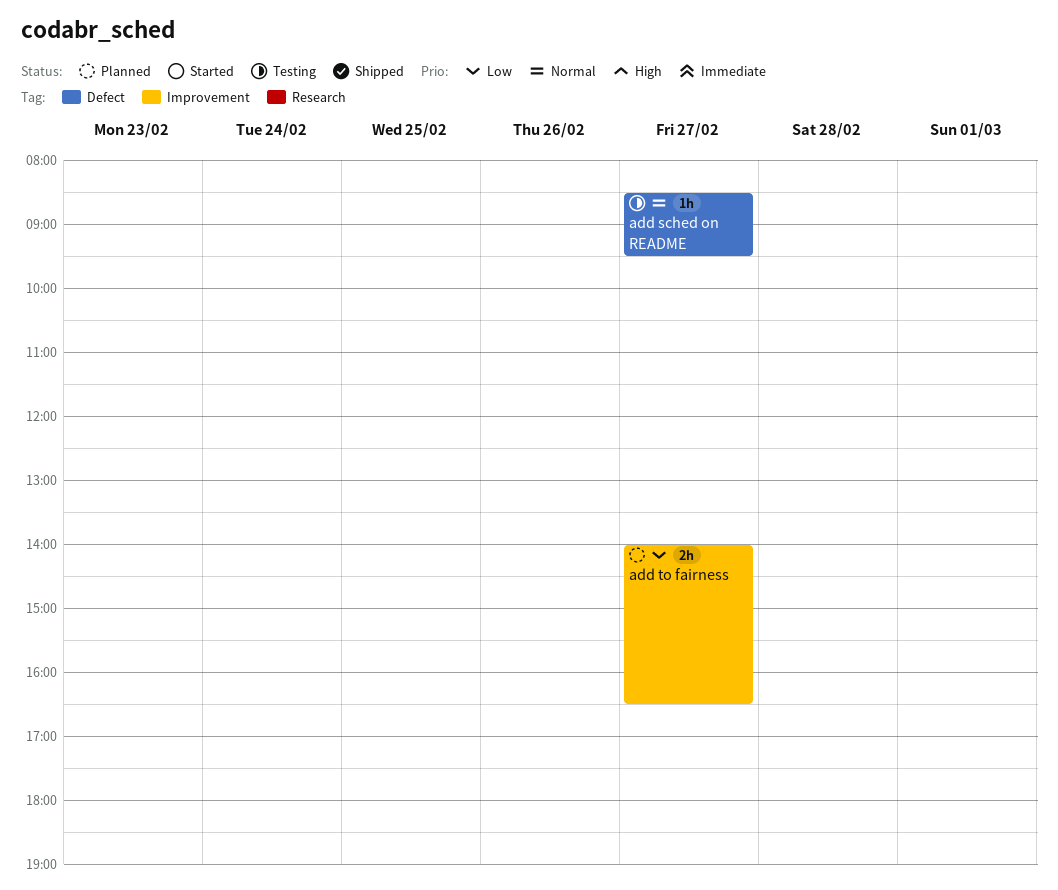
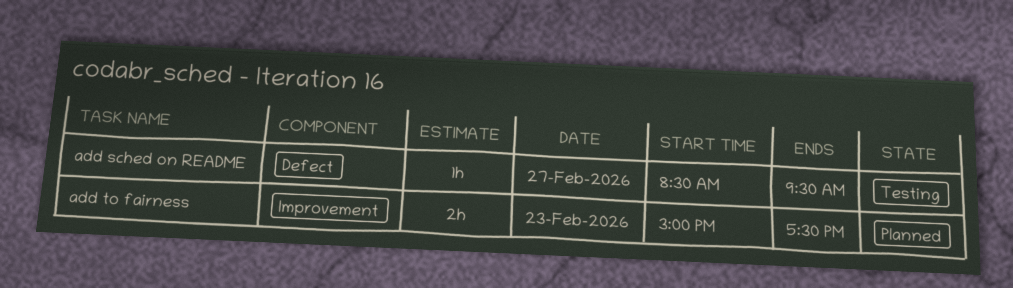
add to fairness, day: Feb 27 -> Feb 23
add to fairness, begins: 14:00 -> 15:00
add to fairness, ends: 16:30 -> 17:30

